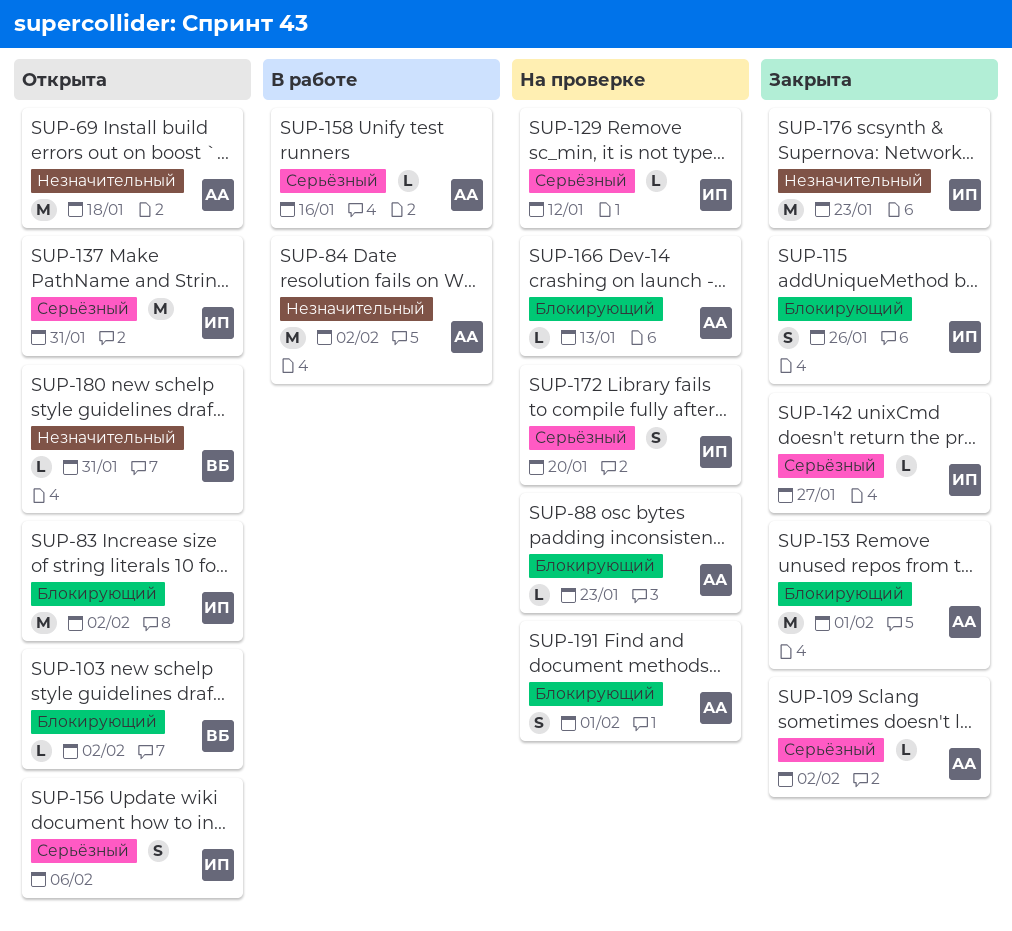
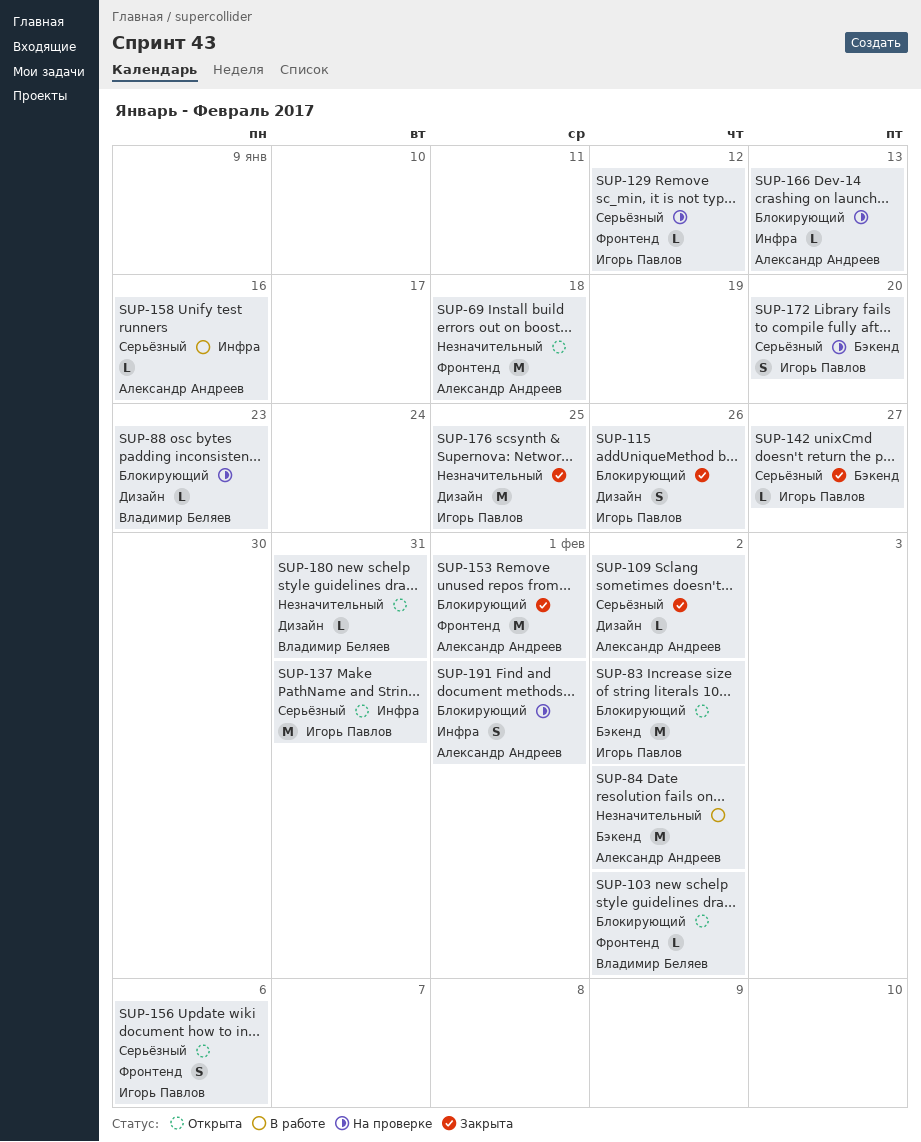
SUP-88, owner: Александр Андреев -> Владимир Беляев
SUP-176, due: Jan 23 -> Jan 25

